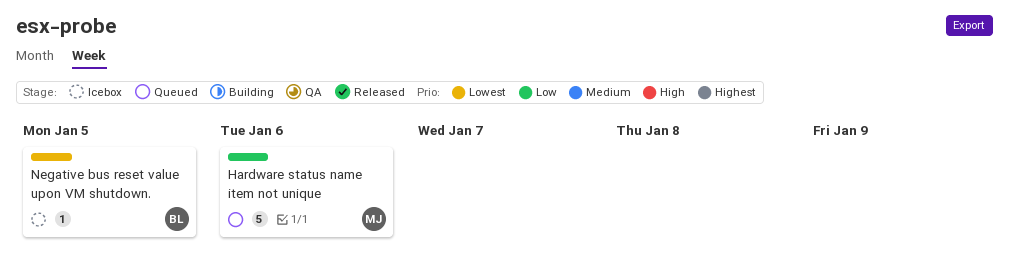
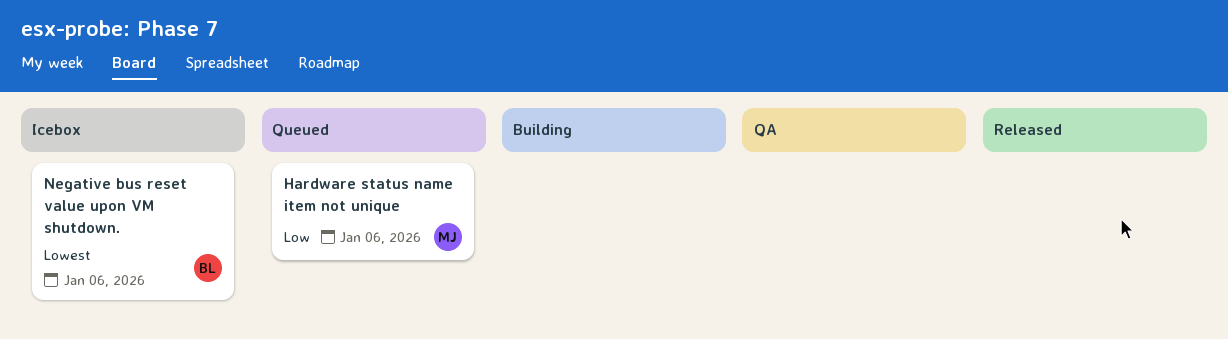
Negative bus reset value upon VM shutdown., due: Jan 5 -> Jan 6

